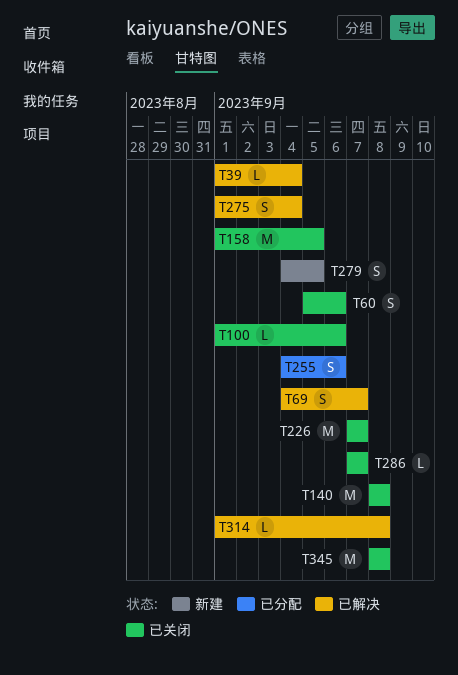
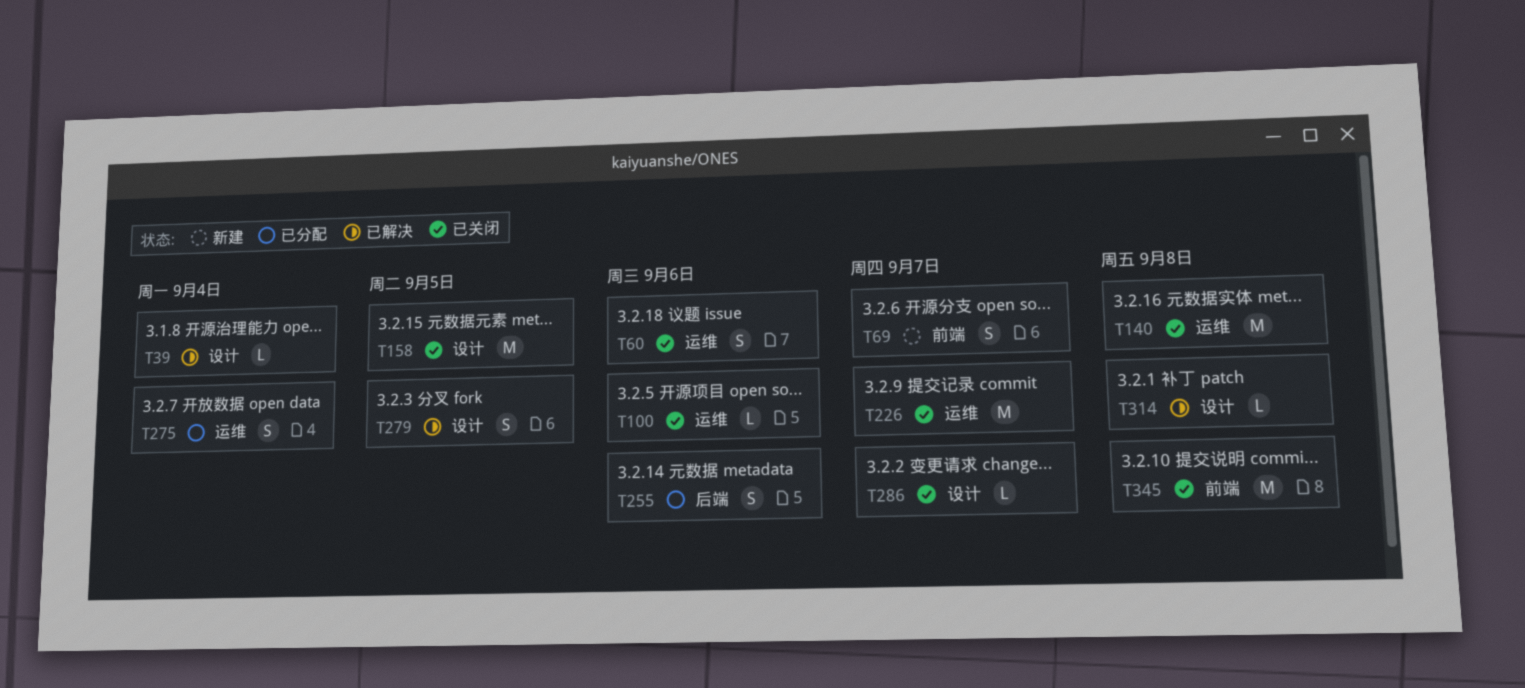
T69, status: 已解决 -> 新建
T275, status: 已解决 -> 已分配
T279, status: 新建 -> 已解决

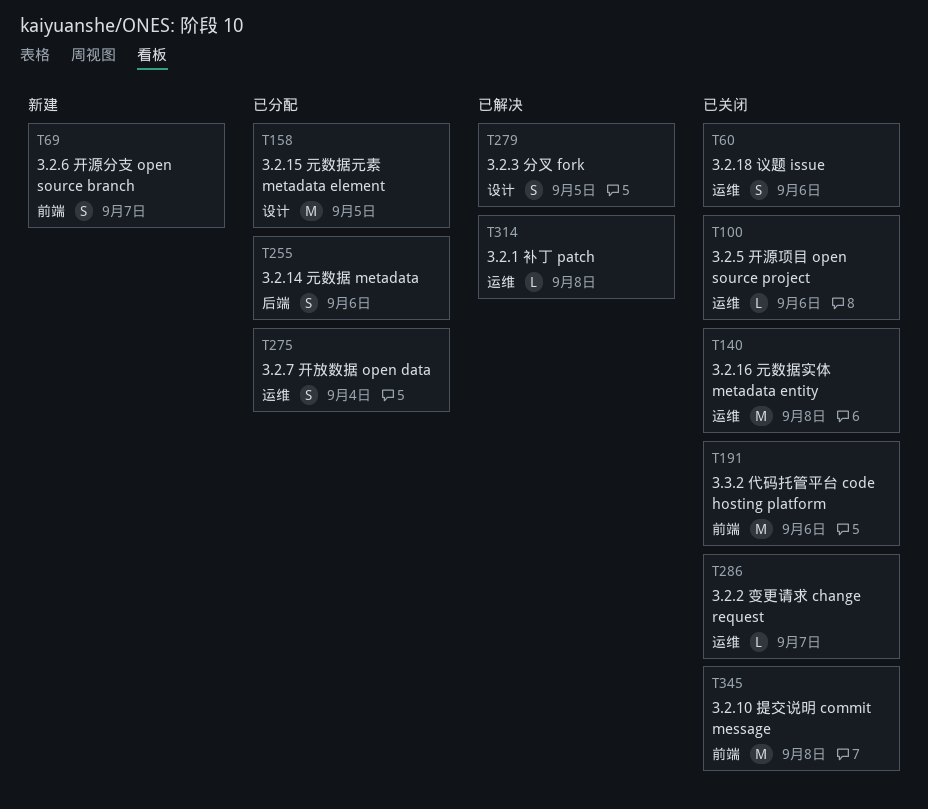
T39: present -> none
T158, status: 已关闭 -> 已分配
T191: none -> present
T226: present -> none
T286, label: 设计 -> 运维
T314, label: 设计 -> 运维

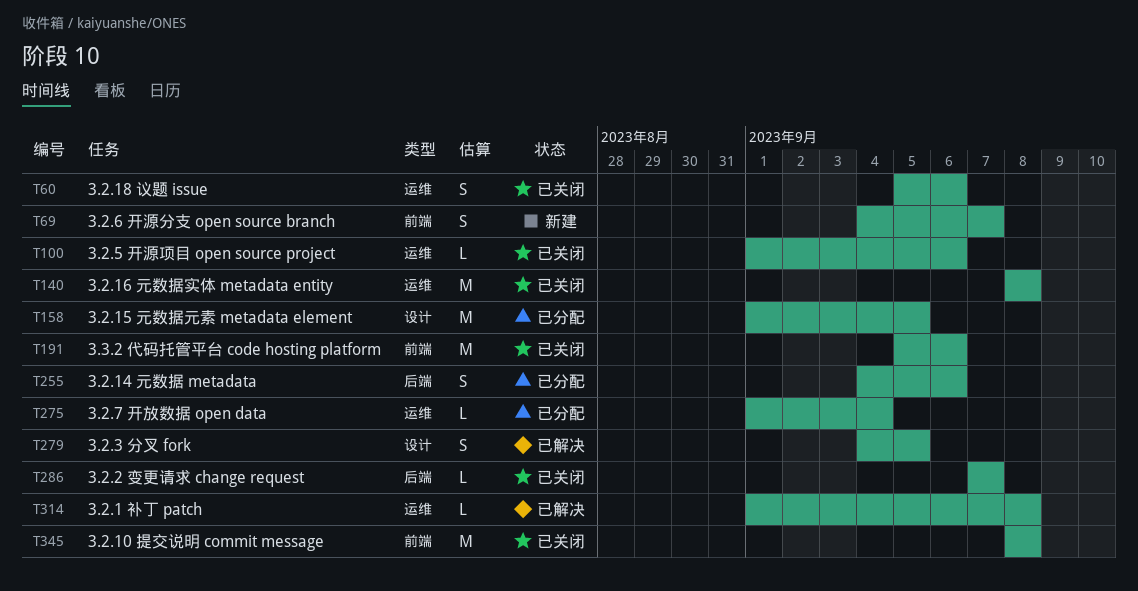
T275, estimate: S -> L
T286, label: 运维 -> 后端

